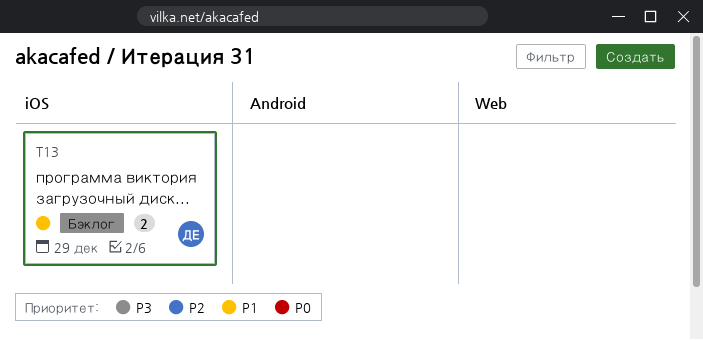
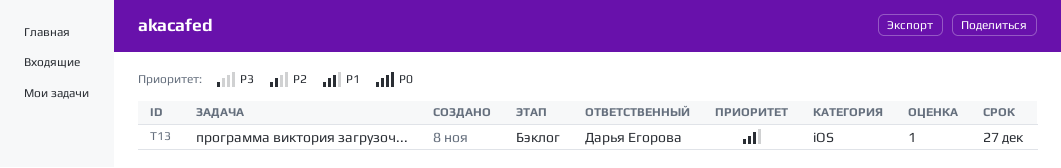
T13, estimate: 2 -> 1
T13, due: Dec 29 -> Dec 27

